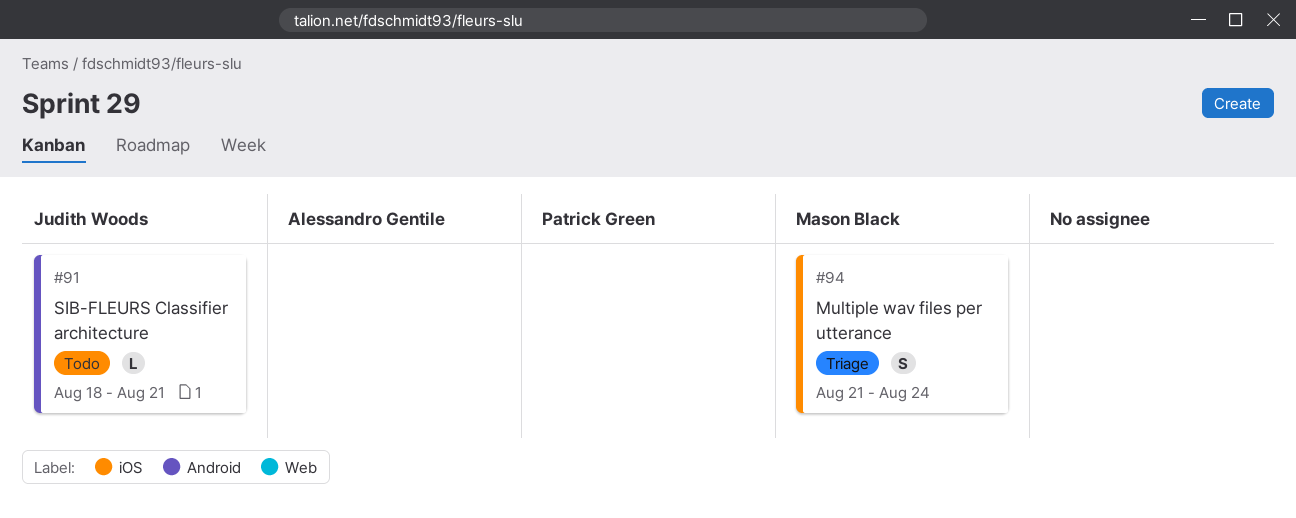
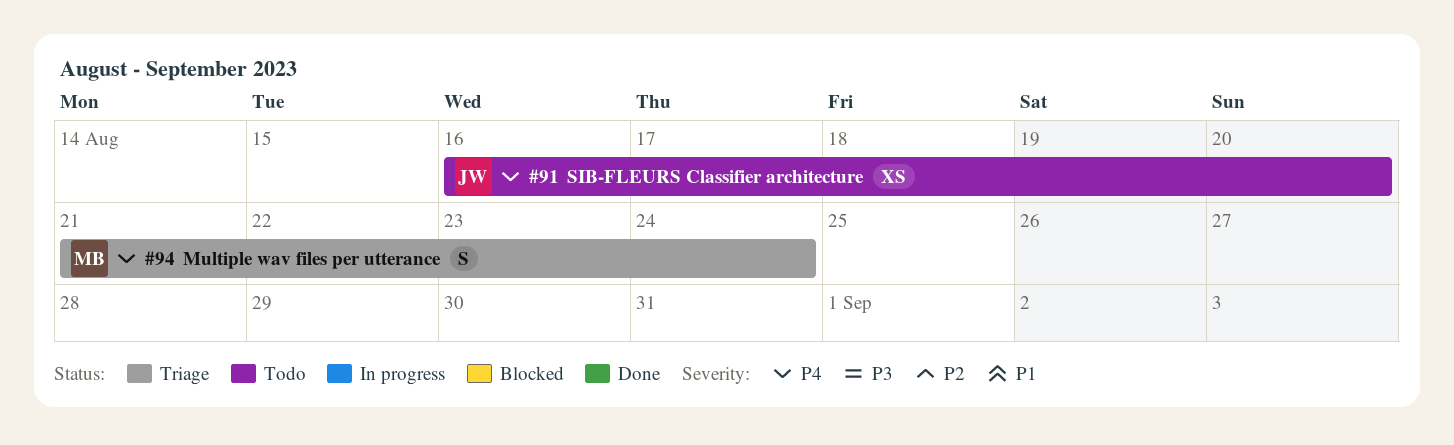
#91, estimate: L -> XS
#91, start: Aug 18 -> Aug 16
#91, due: Aug 21 -> Aug 20

